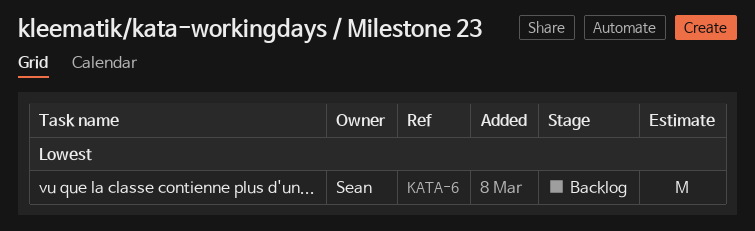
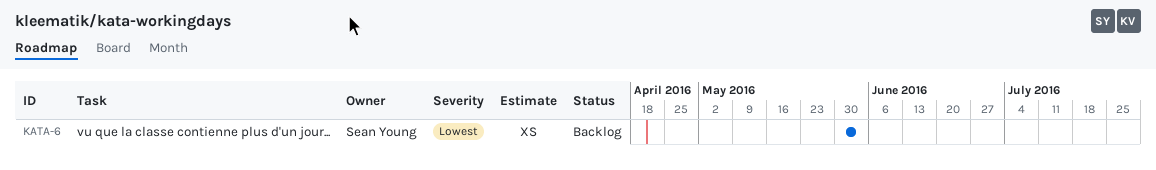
KATA-6, estimate: M -> XS

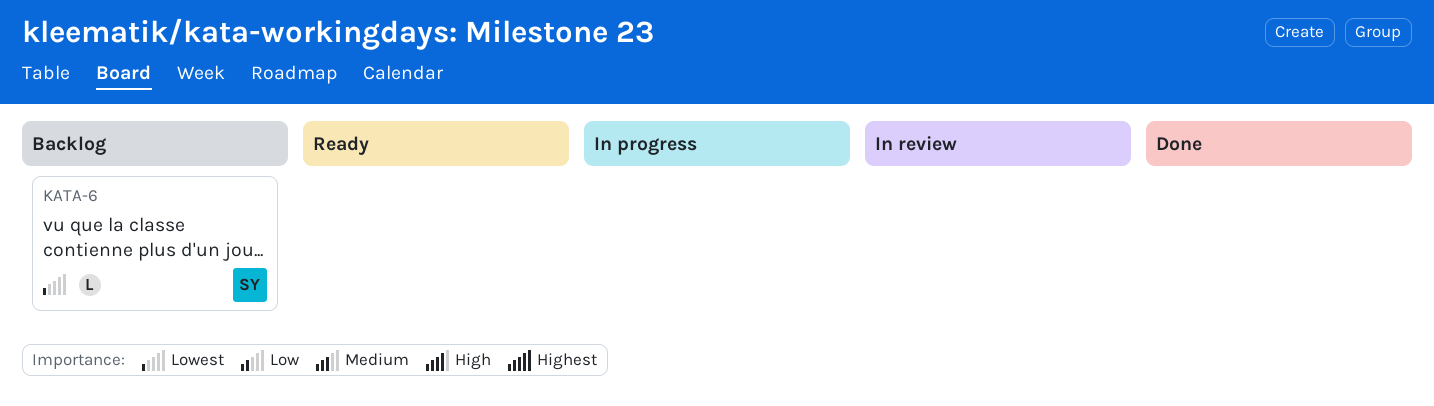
KATA-6, estimate: XS -> L

